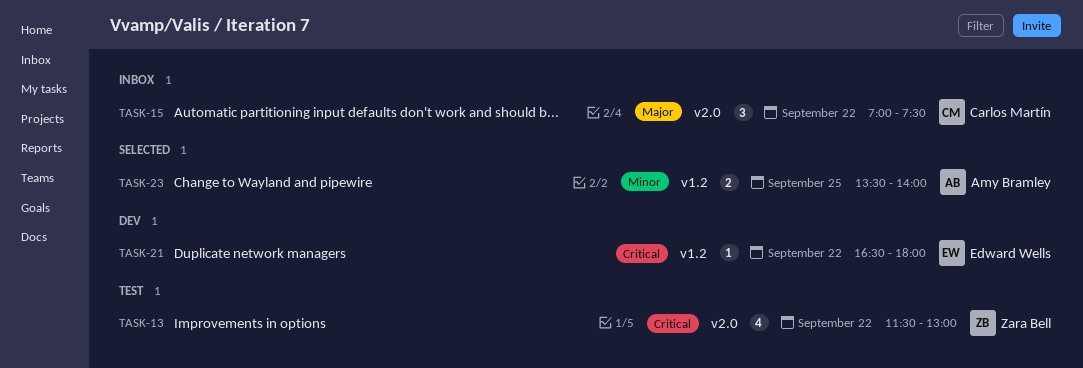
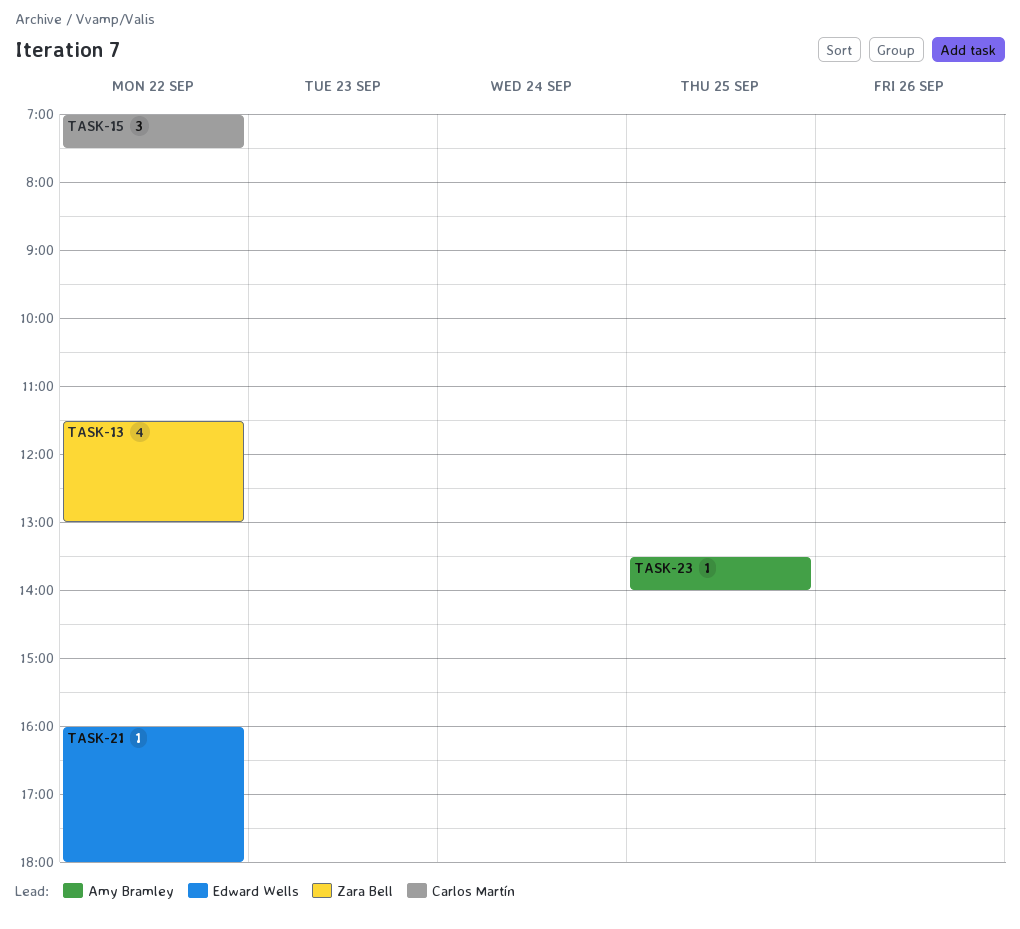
TASK-21, begins: 16:30 -> 16:00
TASK-23, estimate: 2 -> 1

